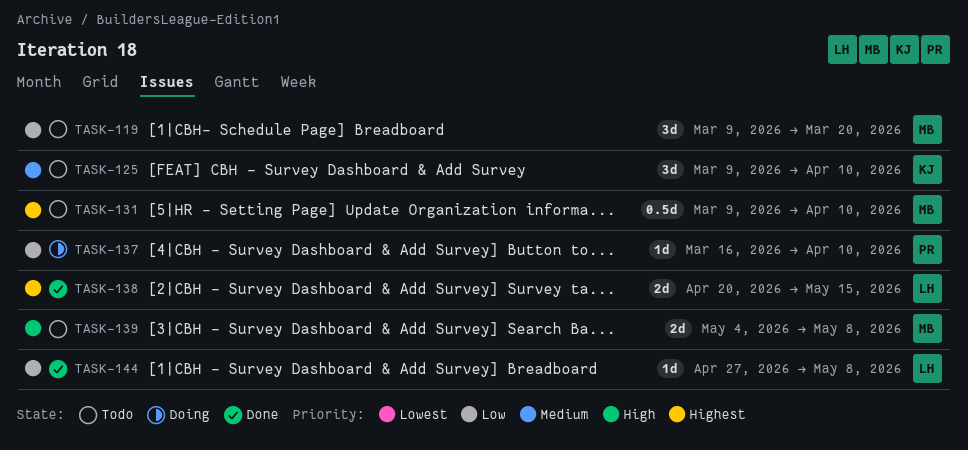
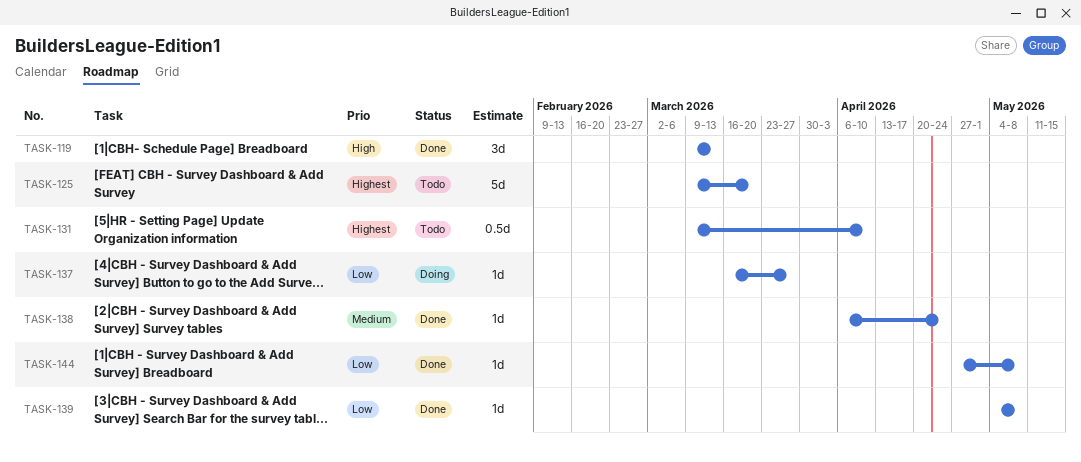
TASK-119, status: Todo -> Done
TASK-119, priority: Low -> High
TASK-119, due: Mar 20 -> Mar 13
TASK-125, priority: Medium -> Highest
TASK-125, estimate: 3d -> 5d
TASK-125, due: Apr 10 -> Mar 20
TASK-137, due: Apr 10 -> Mar 27
TASK-138, priority: Highest -> Medium
TASK-138, estimate: 2d -> 1d
TASK-138, start: Apr 20 -> Apr 6
TASK-138, due: May 15 -> Apr 24
TASK-139, status: Todo -> Done
TASK-139, priority: High -> Low
TASK-139, estimate: 2d -> 1d

